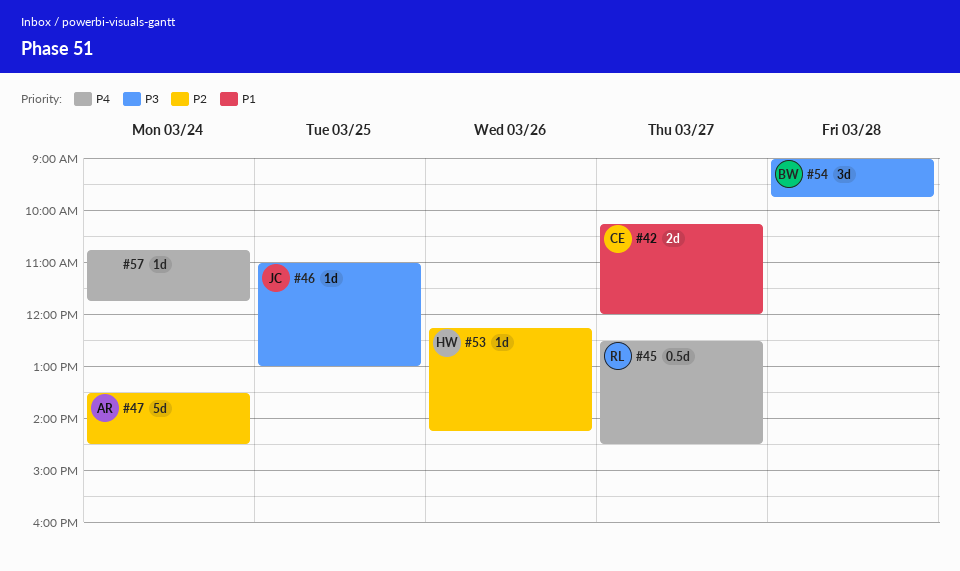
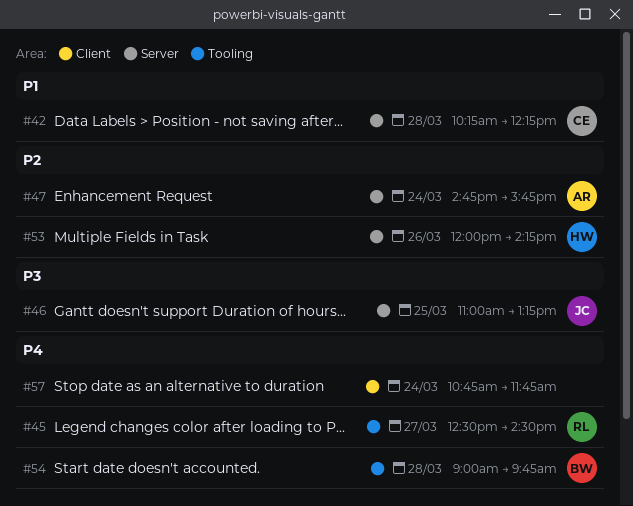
#42, day: Mar 27 -> Mar 28
#42, ends: 12:00 -> 12:15
#46, ends: 13:00 -> 13:15
#47, begins: 13:30 -> 14:45
#47, ends: 14:30 -> 15:45
#53, begins: 12:15 -> 12:00
#54, priority: P3 -> P4

